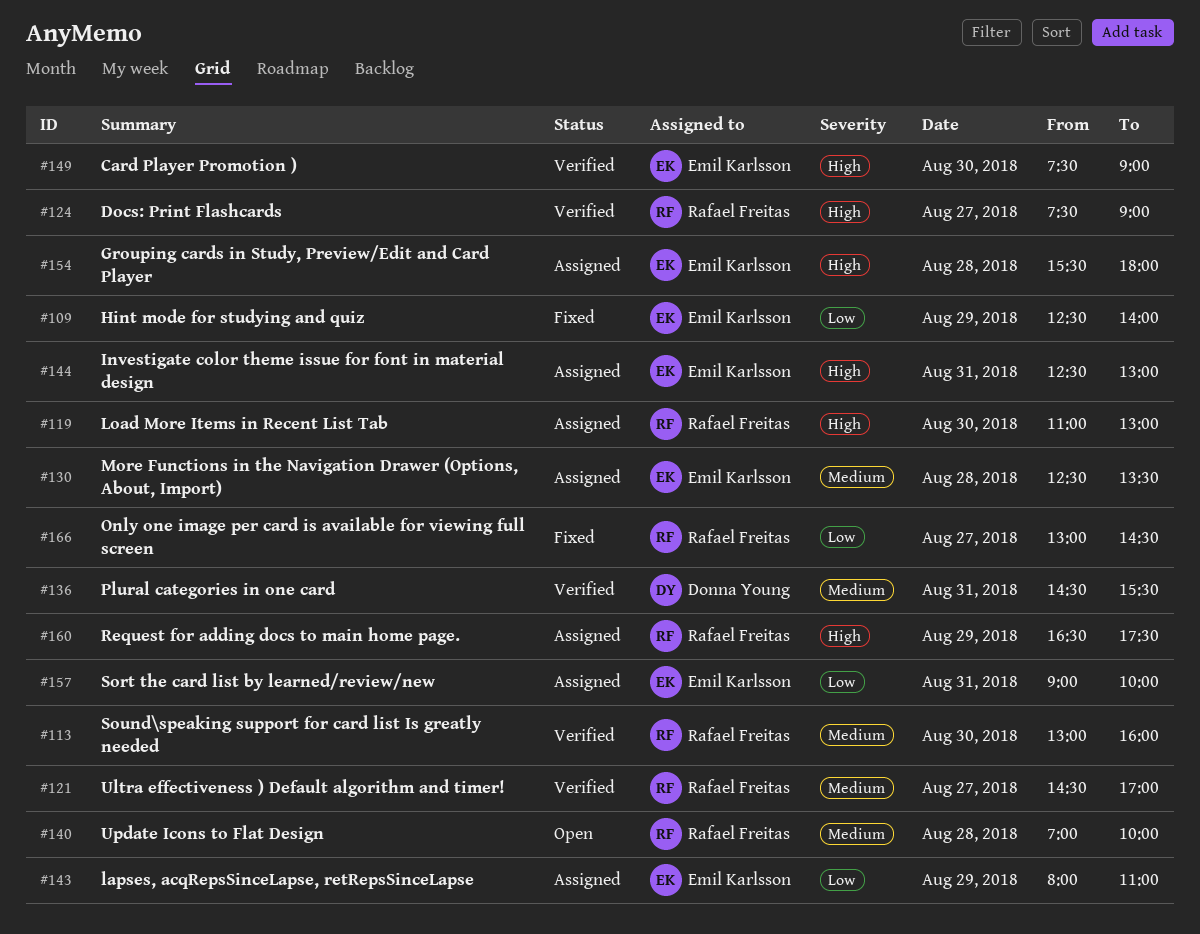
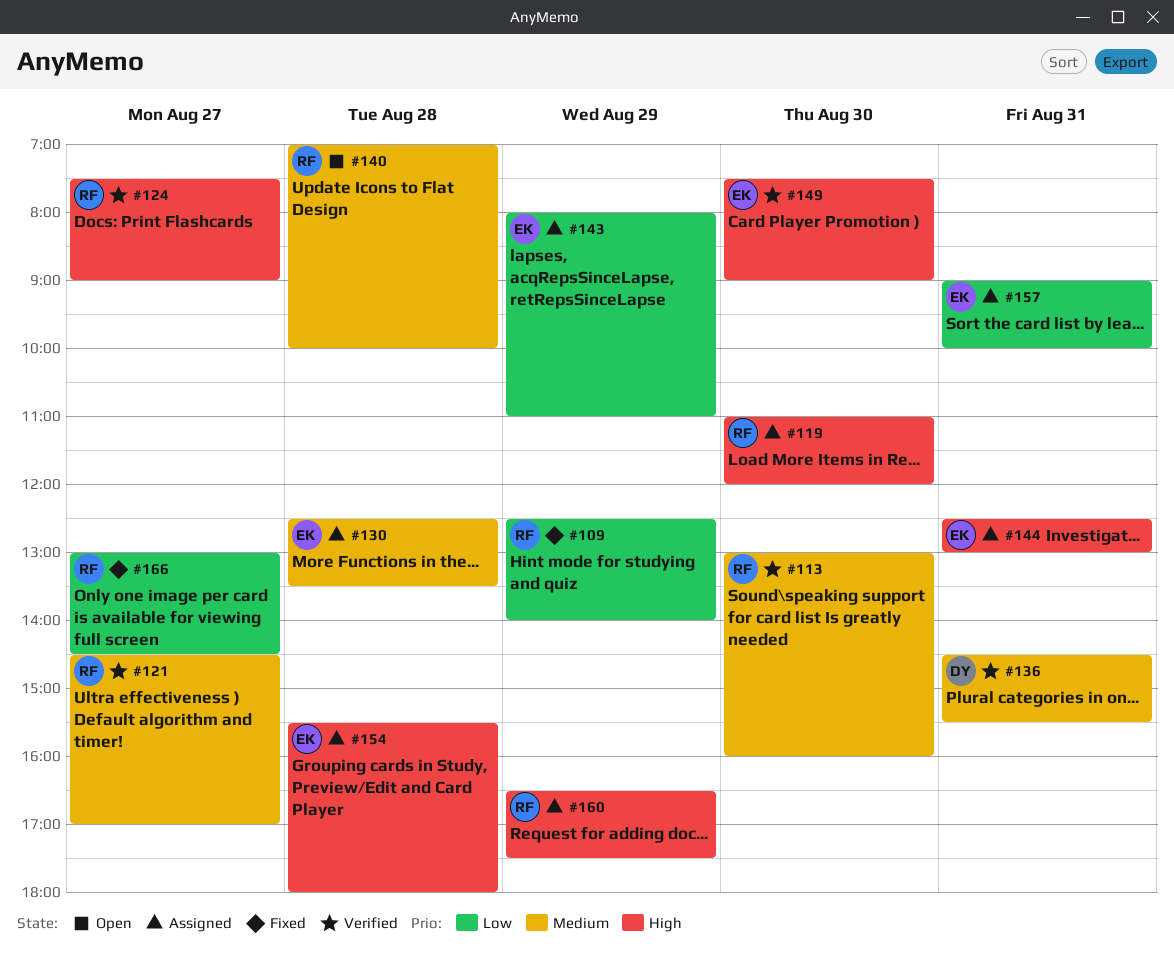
#109, owner: Emil Karlsson -> Rafael Freitas
#119, ends: 13:00 -> 12:00

